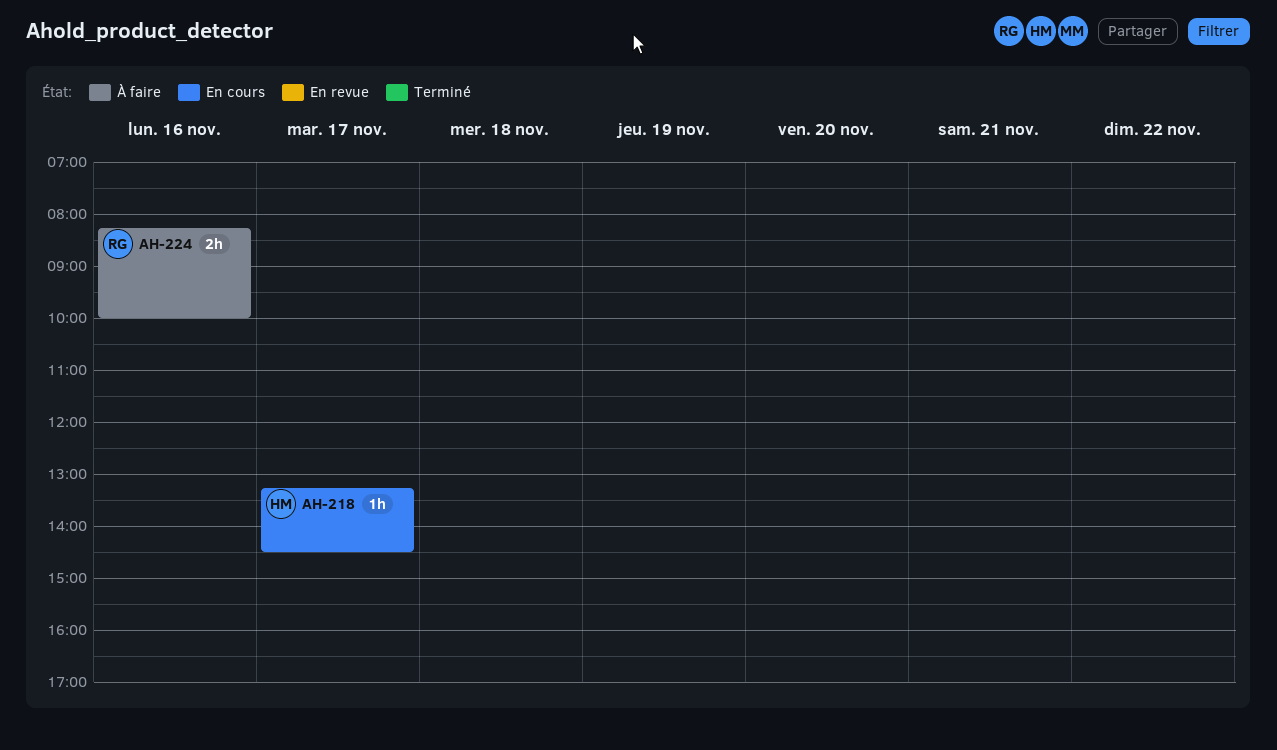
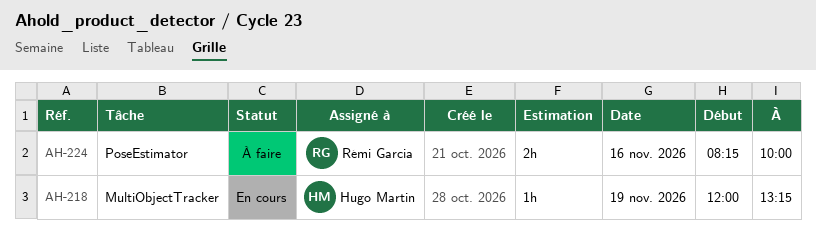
AH-218, day: Nov 17 -> Nov 19
AH-218, begins: 13:15 -> 12:00
AH-218, ends: 14:30 -> 13:15

